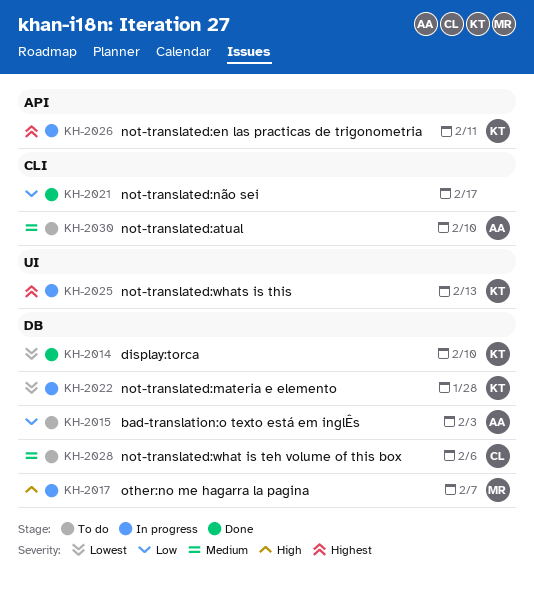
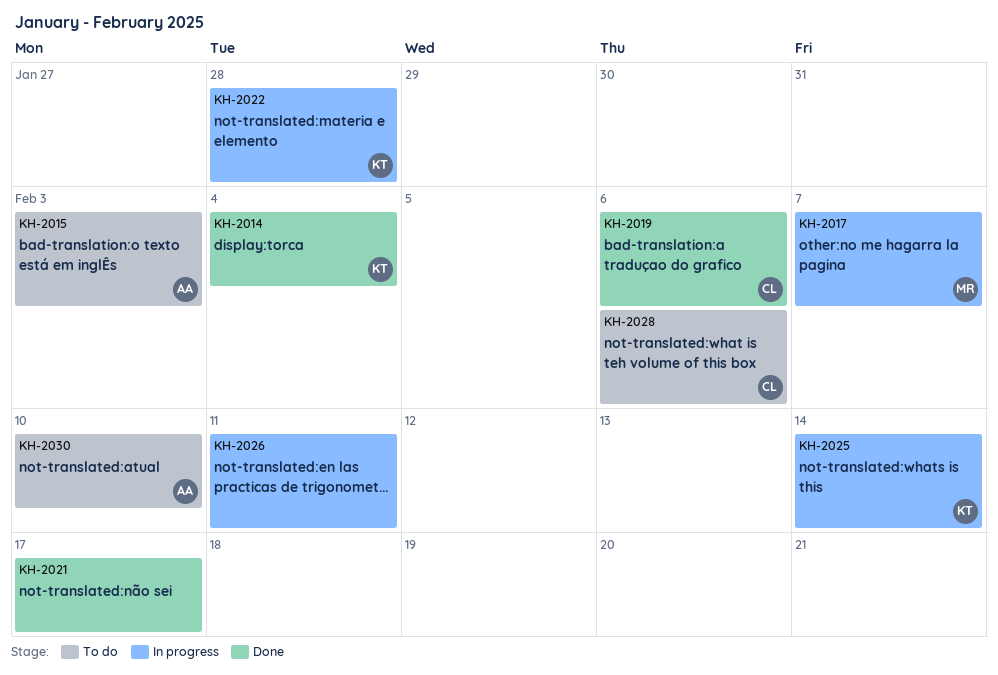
KH-2014, due: Feb 10 -> Feb 4
KH-2019: none -> present
KH-2025, due: Feb 13 -> Feb 14
KH-2026, owner: KT -> none

